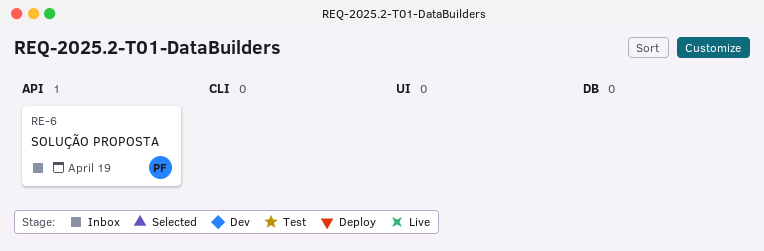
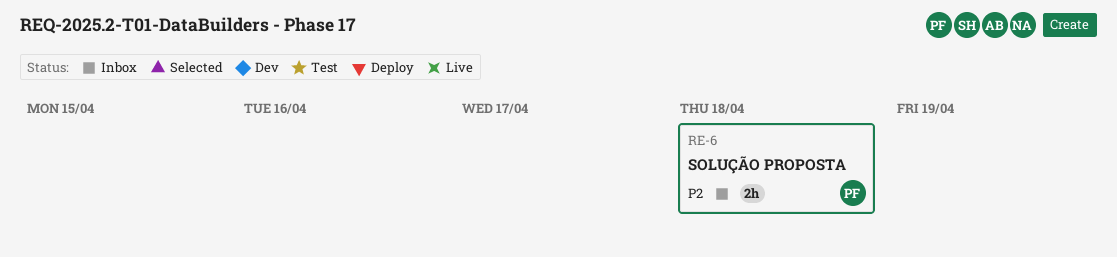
RE-6, due: Apr 19 -> Apr 18

